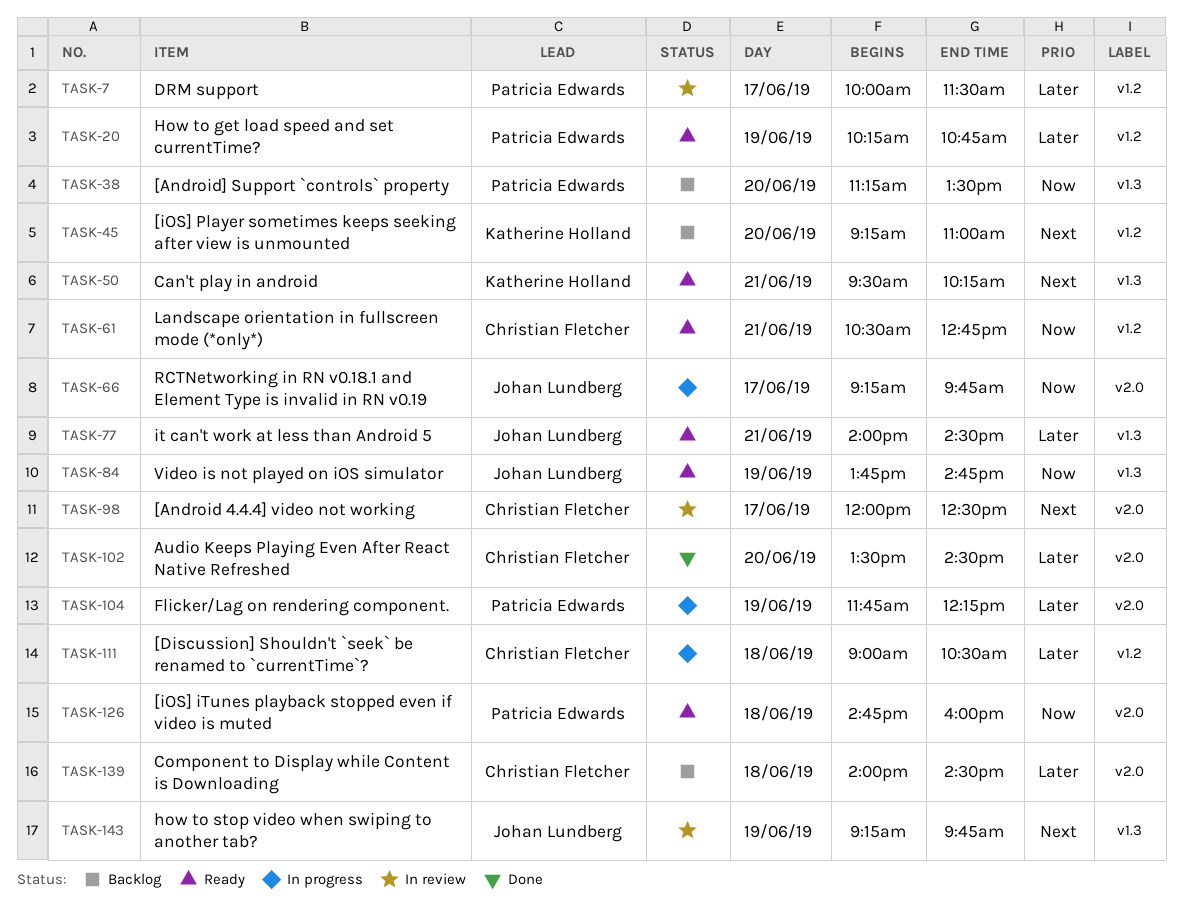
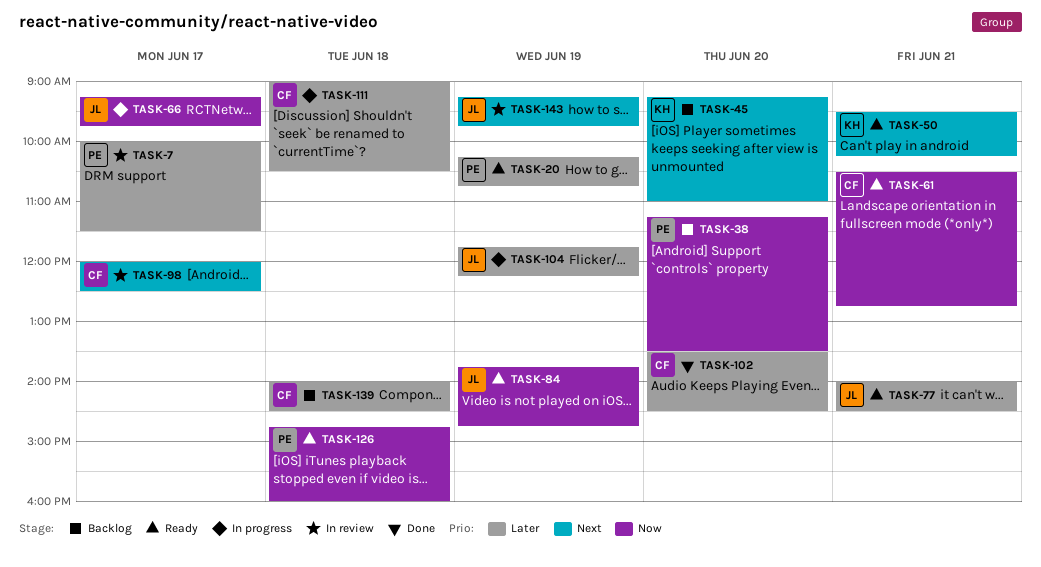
TASK-104, owner: Patricia Edwards -> Johan Lundberg

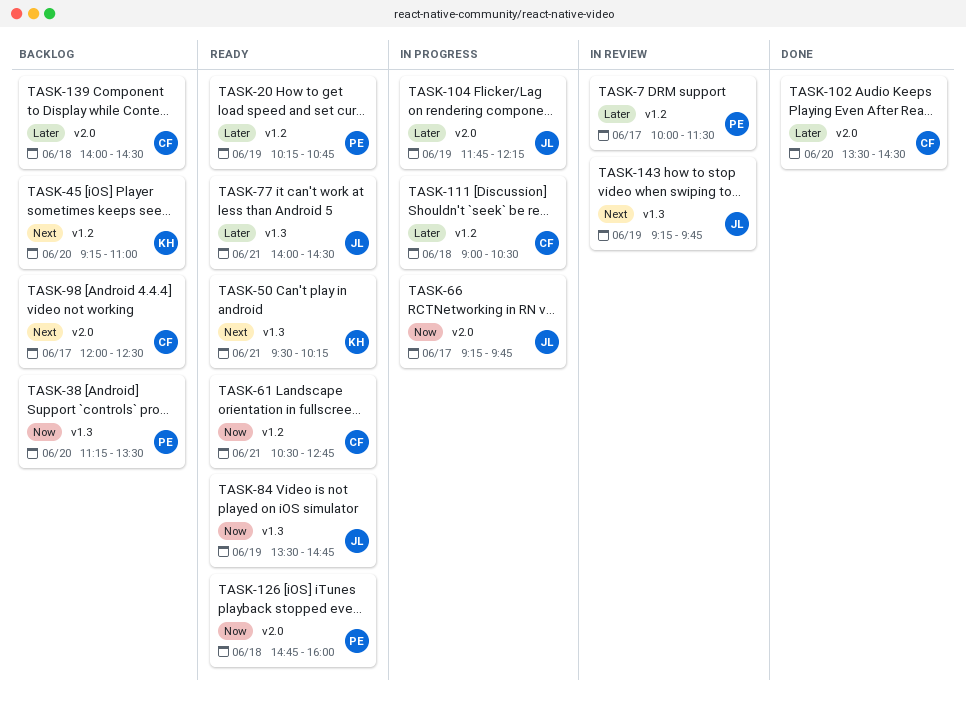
TASK-84, begins: 13:45 -> 13:30
TASK-98, status: In review -> Backlog

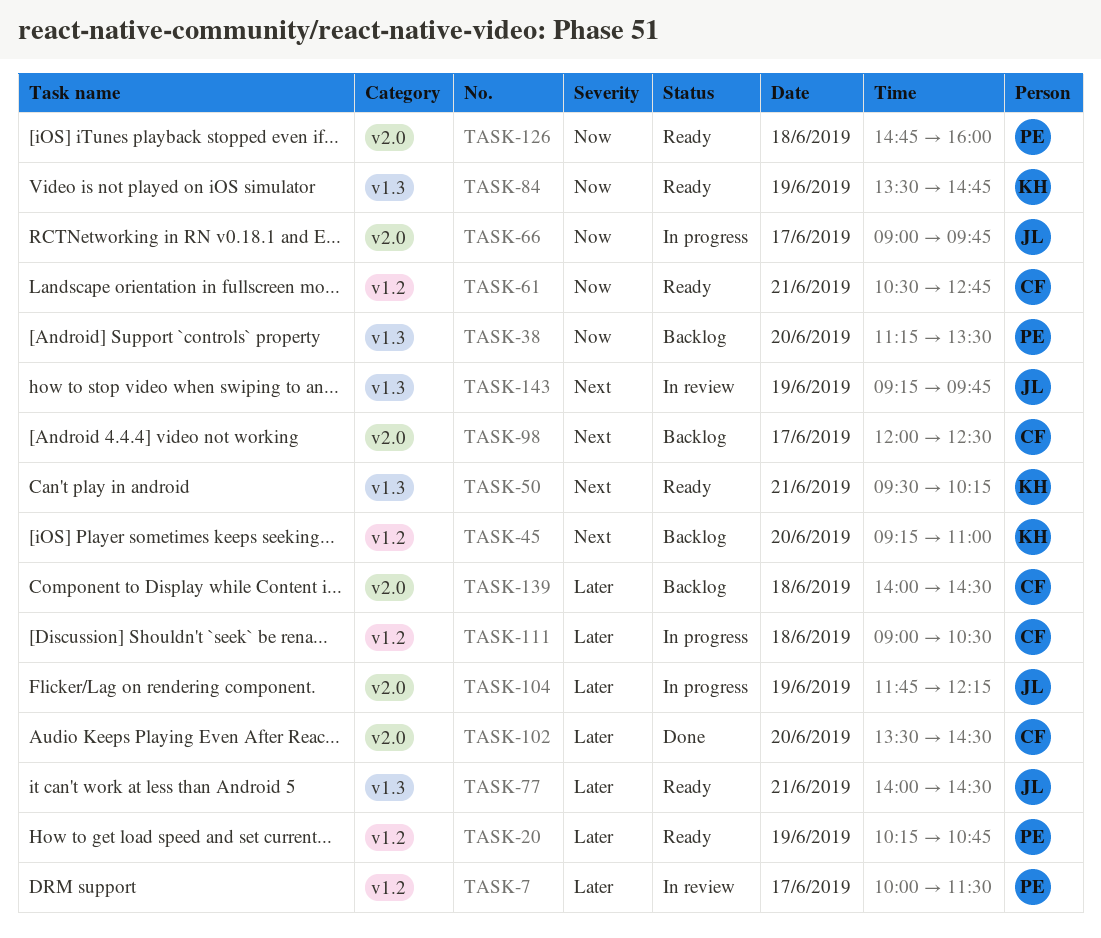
TASK-66, begins: 09:15 -> 09:00
TASK-84, owner: JL -> KH

